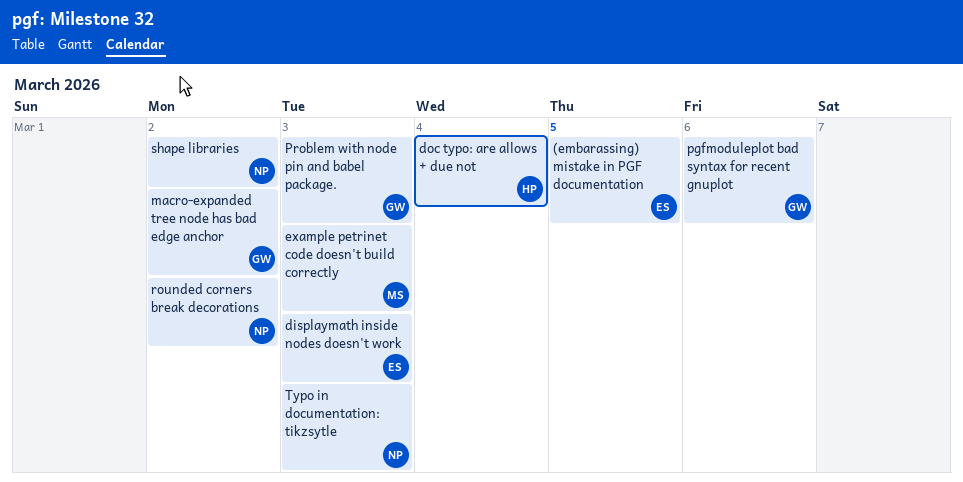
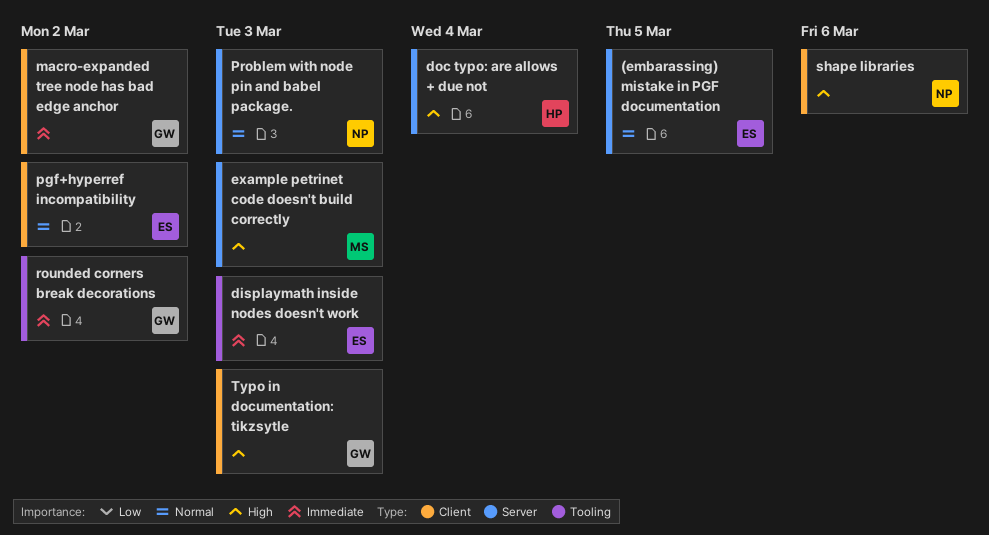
pgf+hyperref incompatibility: none -> present
pgfmoduleplot bad syntax for recent gnuplot: present -> none
Problem with node pin and babel package., owner: GW -> NP
rounded corners break decorations, owner: NP -> GW
shape libraries, due: Mar 2 -> Mar 6
Typo in documentation: tikzsytle, owner: NP -> GW

